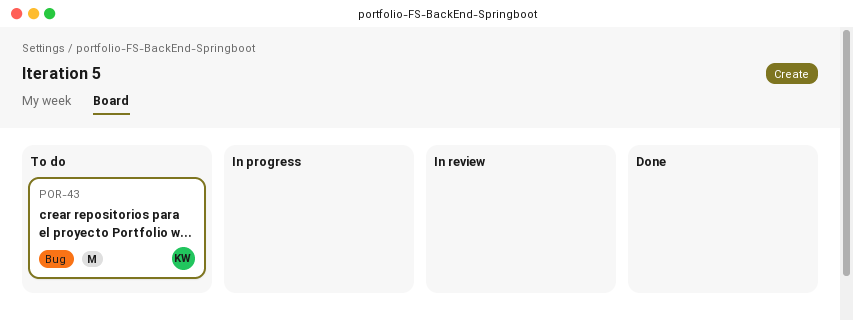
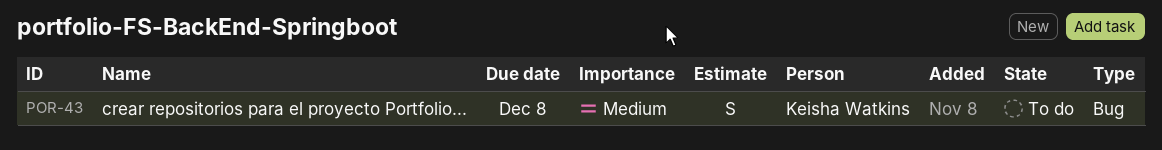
POR-43, estimate: M -> S

